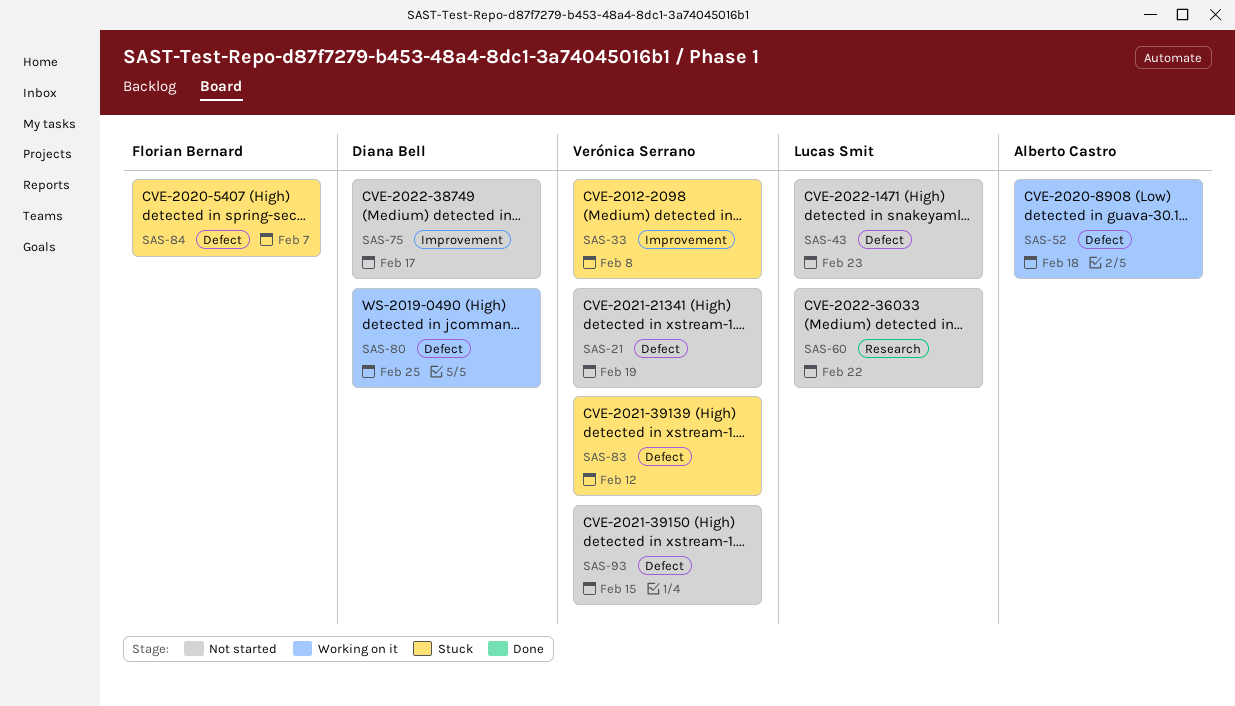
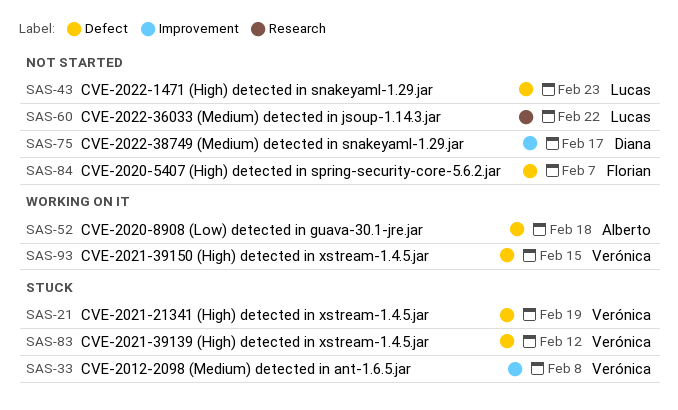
SAS-21, status: Not started -> Stuck
SAS-80: present -> none
SAS-84, status: Stuck -> Not started
SAS-93, status: Not started -> Working on it

